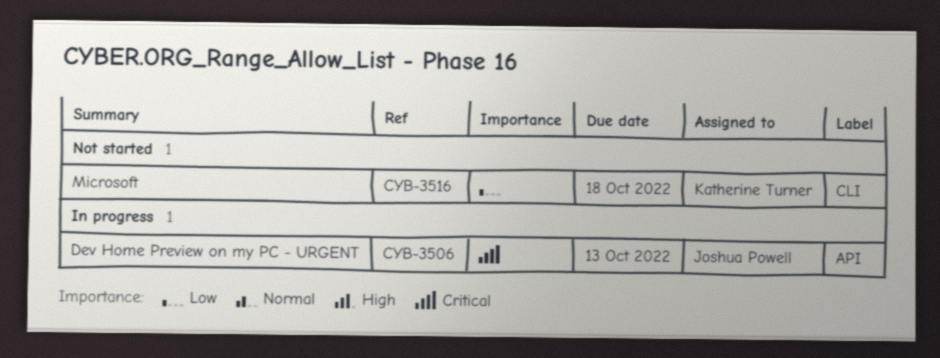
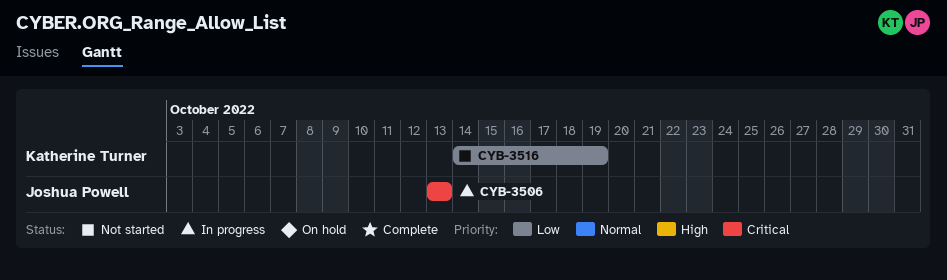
CYB-3516, due: Oct 18 -> Oct 19

